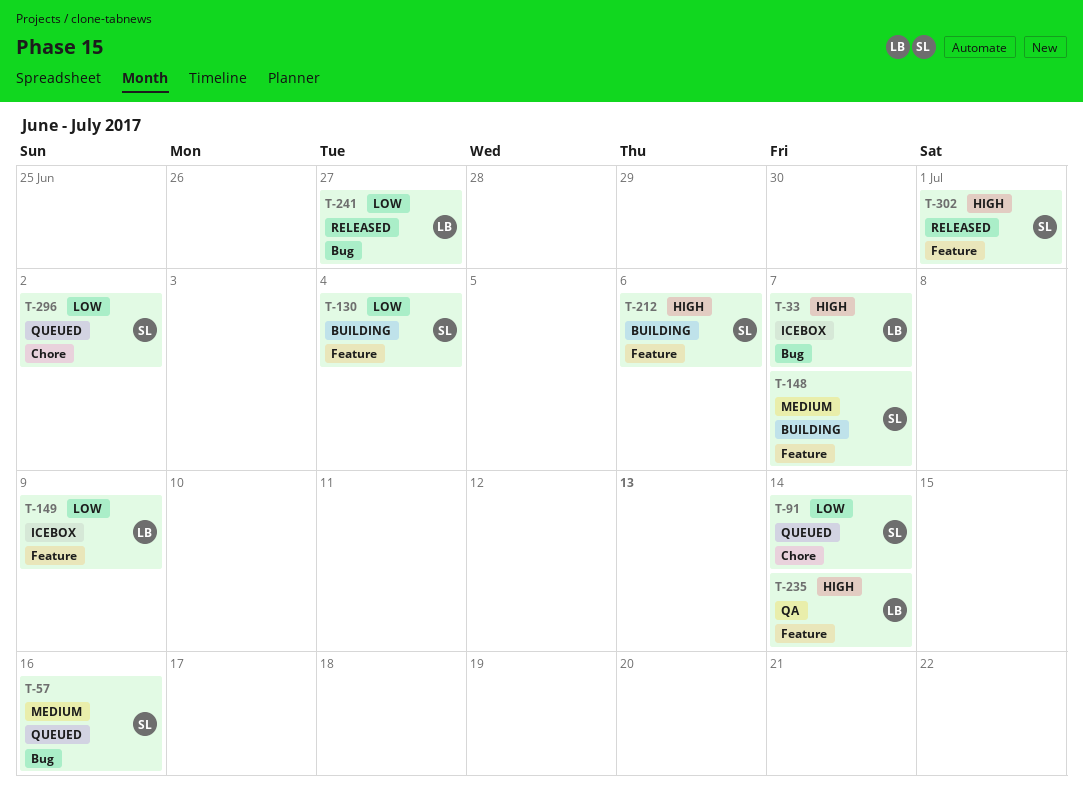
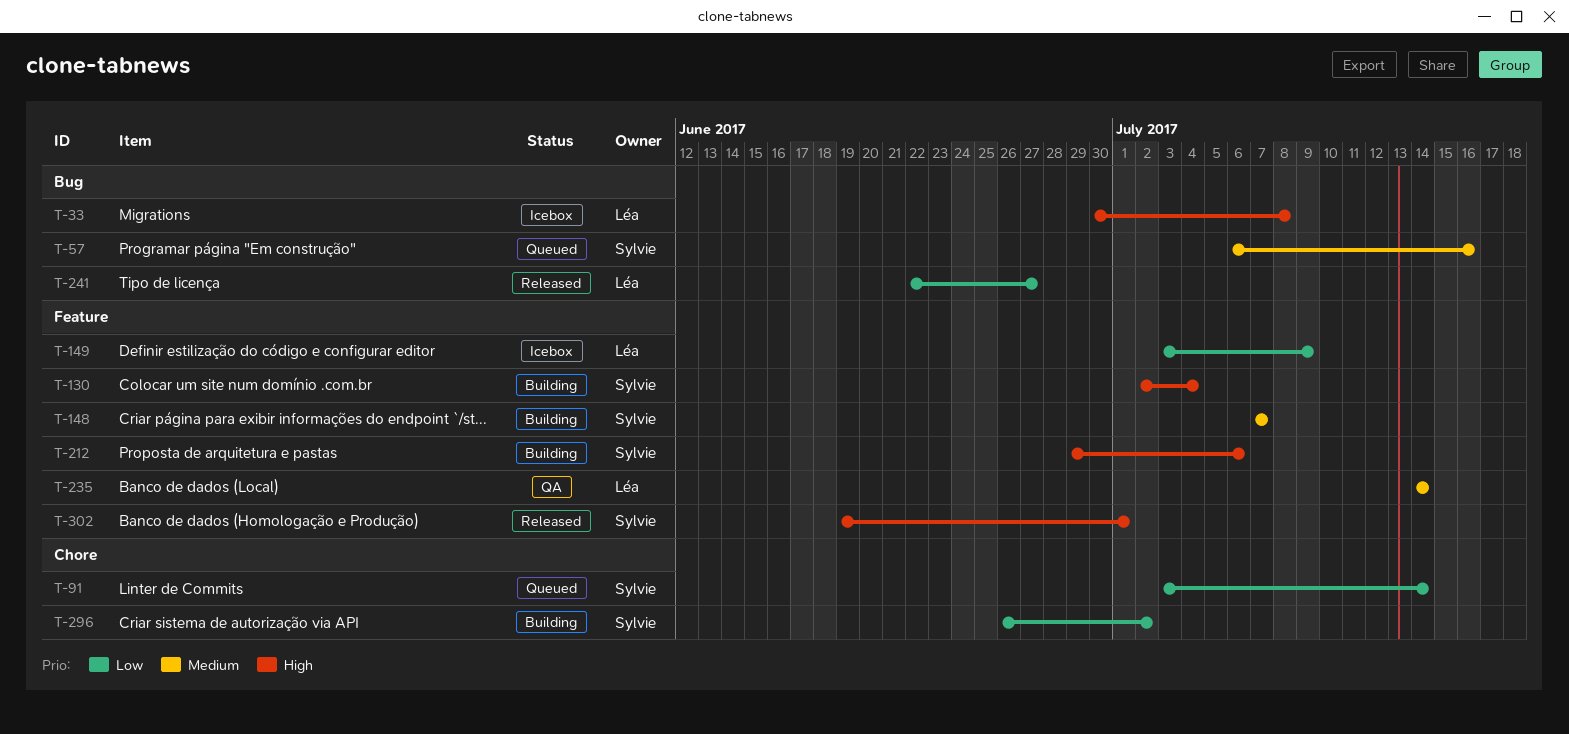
T-33, due: Jul 7 -> Jul 8
T-130, priority: Low -> High
T-235, priority: High -> Medium
T-296, status: Queued -> Building

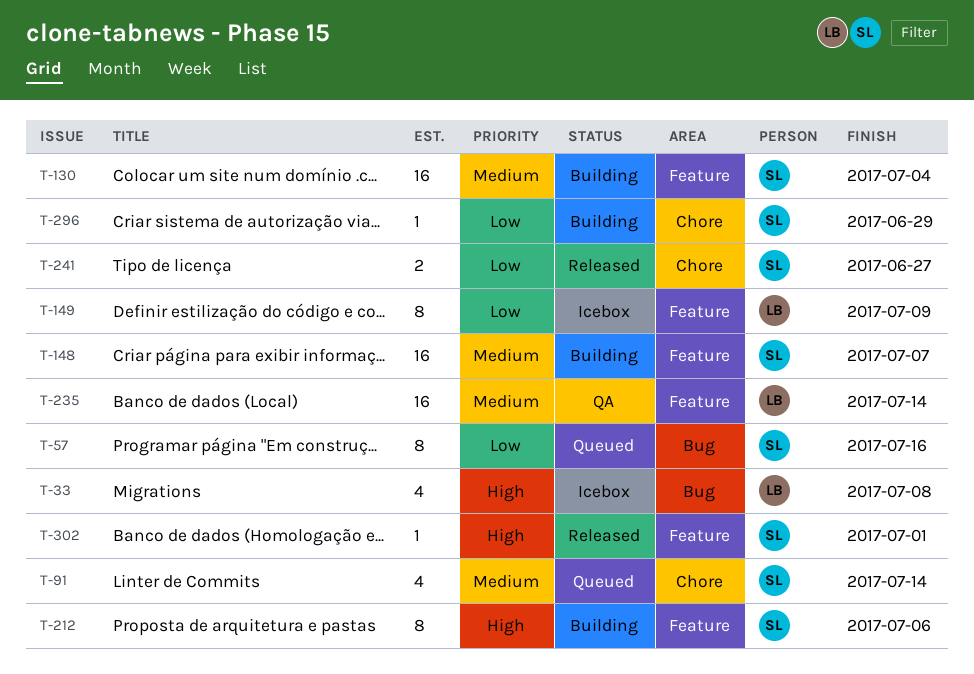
T-57, priority: Medium -> Low
T-91, priority: Low -> Medium
T-130, priority: High -> Medium
T-241, owner: Léa -> Sylvie
T-241, label: Bug -> Chore
T-296, due: Jul 2 -> Jun 29

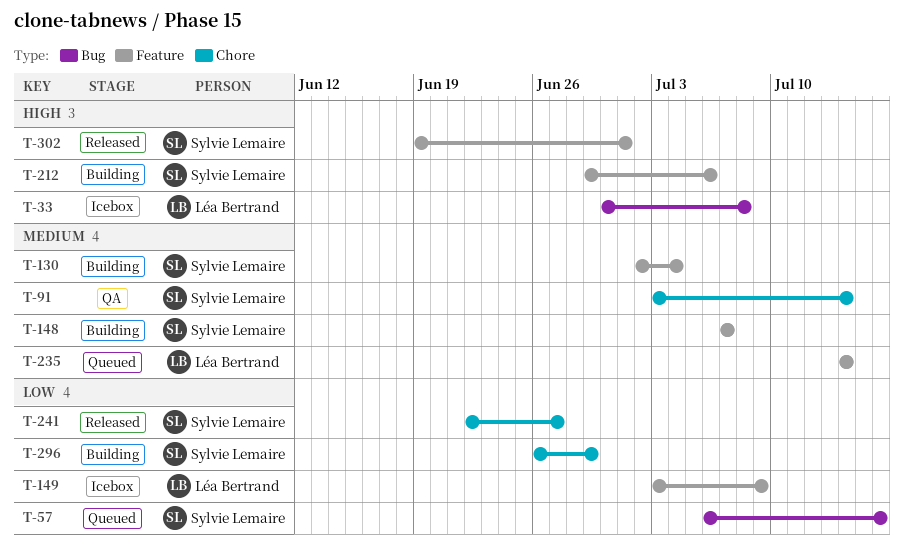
T-91, status: Queued -> QA
T-235, status: QA -> Queued

